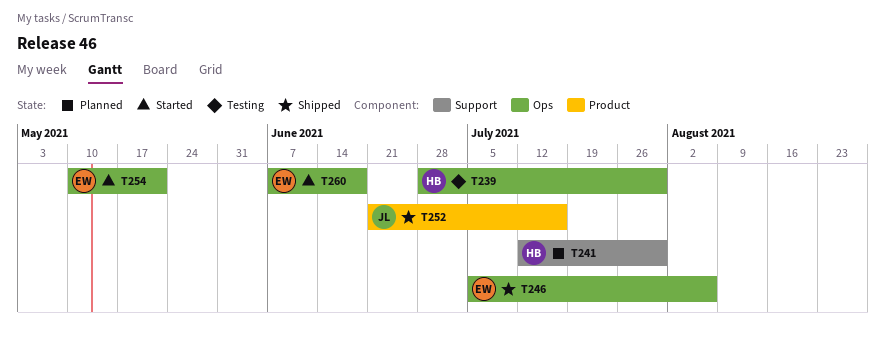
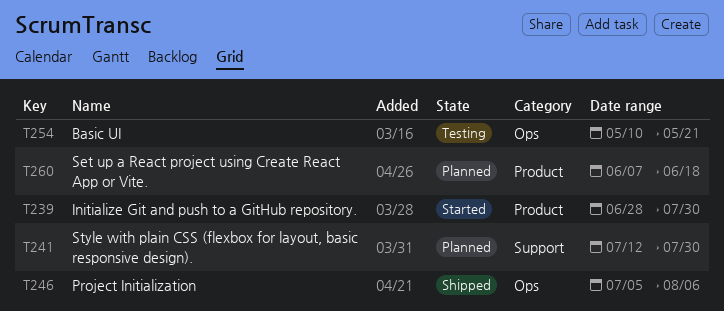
T239, status: Testing -> Started
T239, label: Ops -> Product
T252: present -> none
T254, status: Started -> Testing
T260, status: Started -> Planned
T260, label: Ops -> Product

